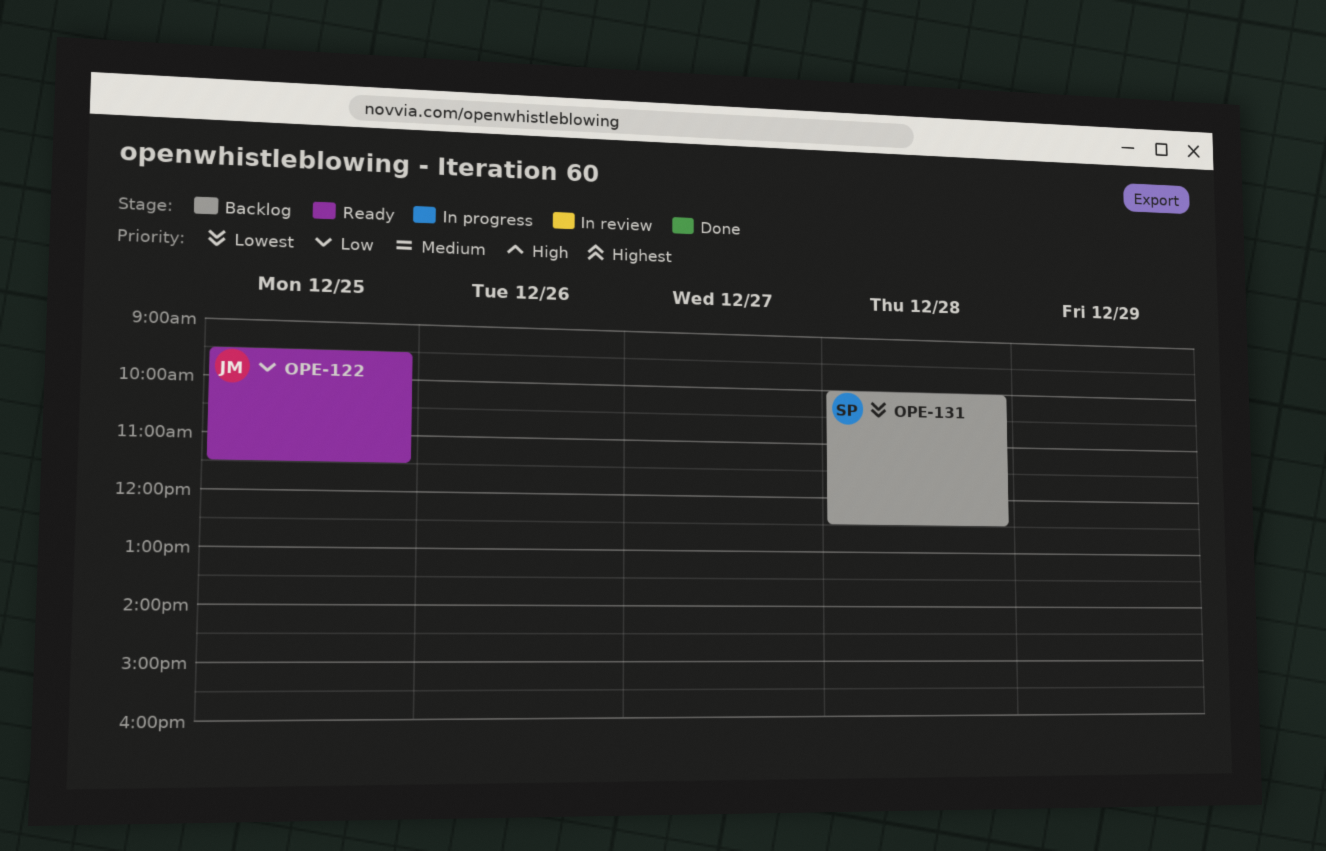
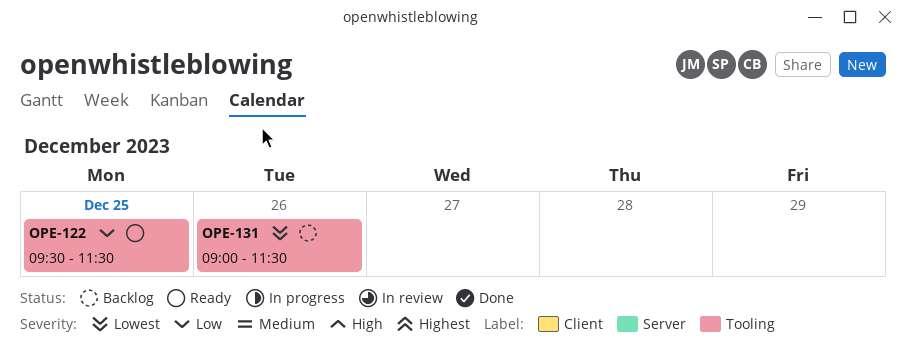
OPE-131, day: Dec 28 -> Dec 26
OPE-131, begins: 10:00 -> 09:00
OPE-131, ends: 12:30 -> 11:30

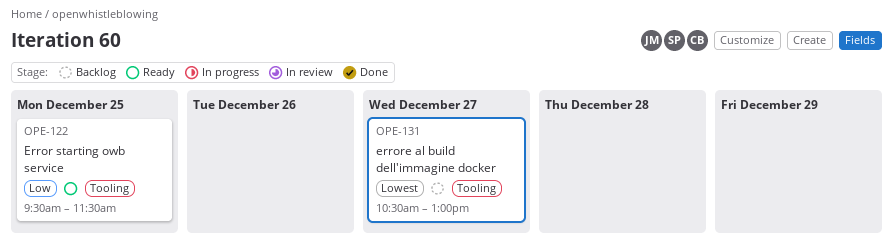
OPE-131, day: Dec 26 -> Dec 27
OPE-131, begins: 09:00 -> 10:30
OPE-131, ends: 11:30 -> 13:00

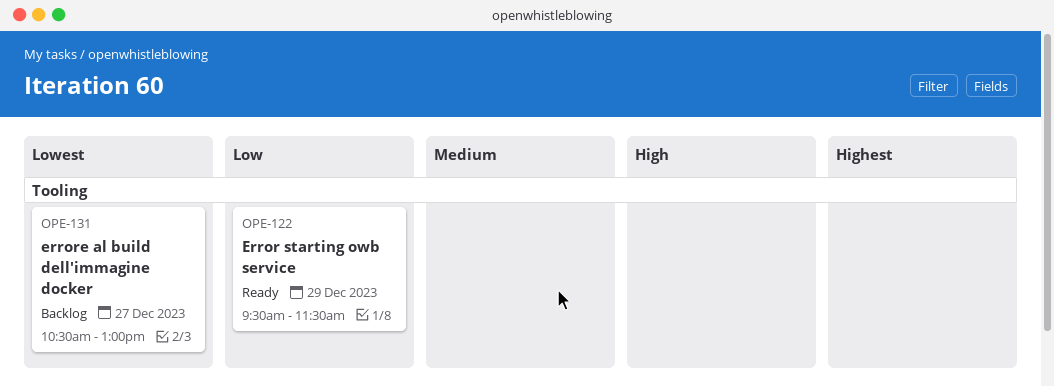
OPE-122, day: Dec 25 -> Dec 29

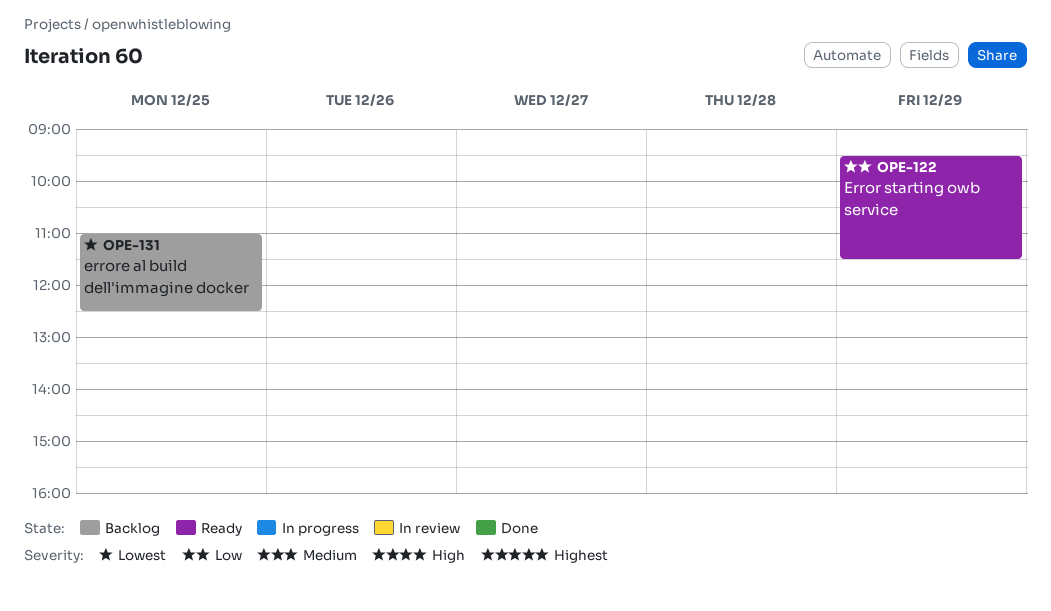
OPE-131, day: Dec 27 -> Dec 25
OPE-131, begins: 10:30 -> 11:00
OPE-131, ends: 13:00 -> 12:30

